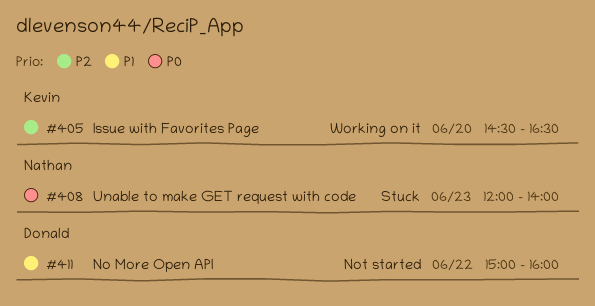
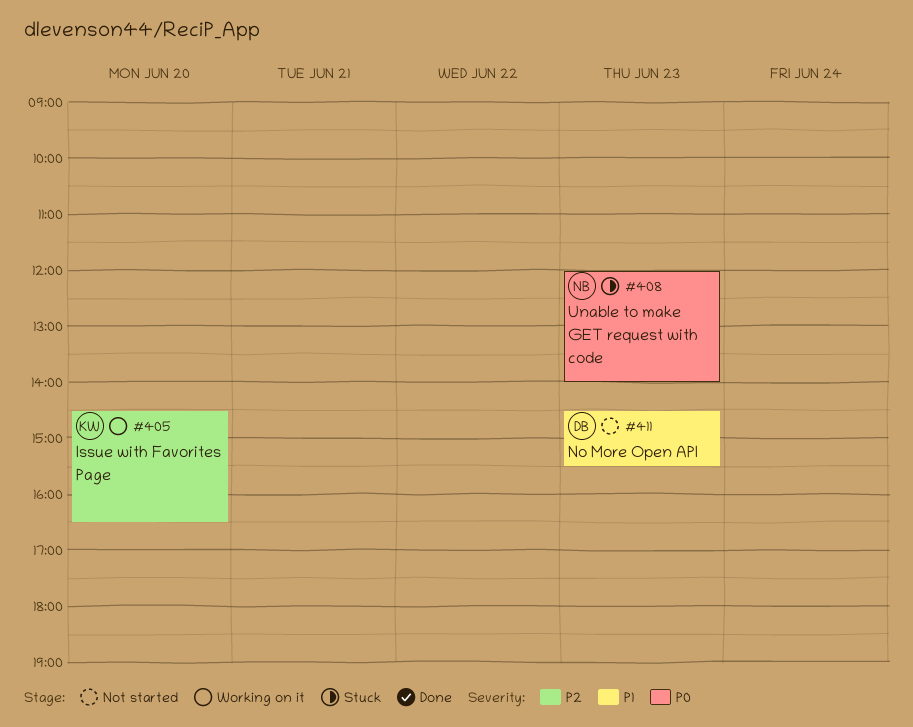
#411, day: Jun 22 -> Jun 23
#411, begins: 15:00 -> 14:30
#411, ends: 16:00 -> 15:30

